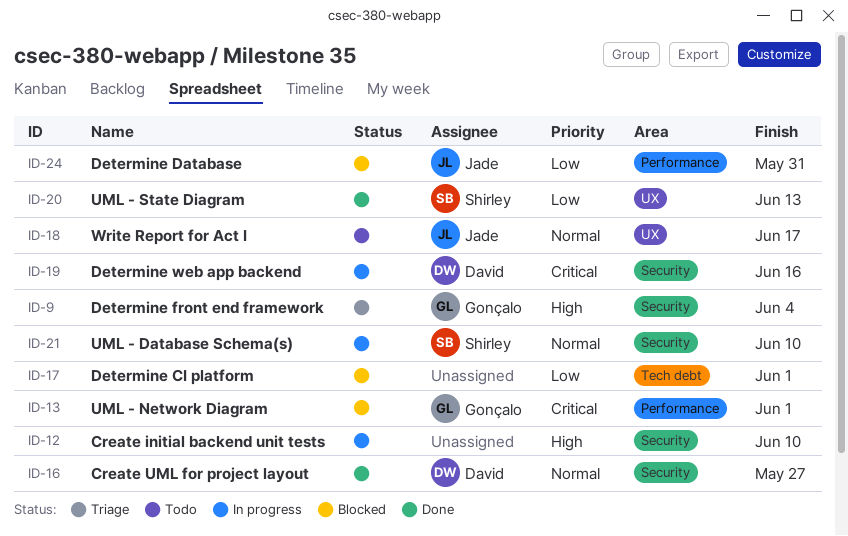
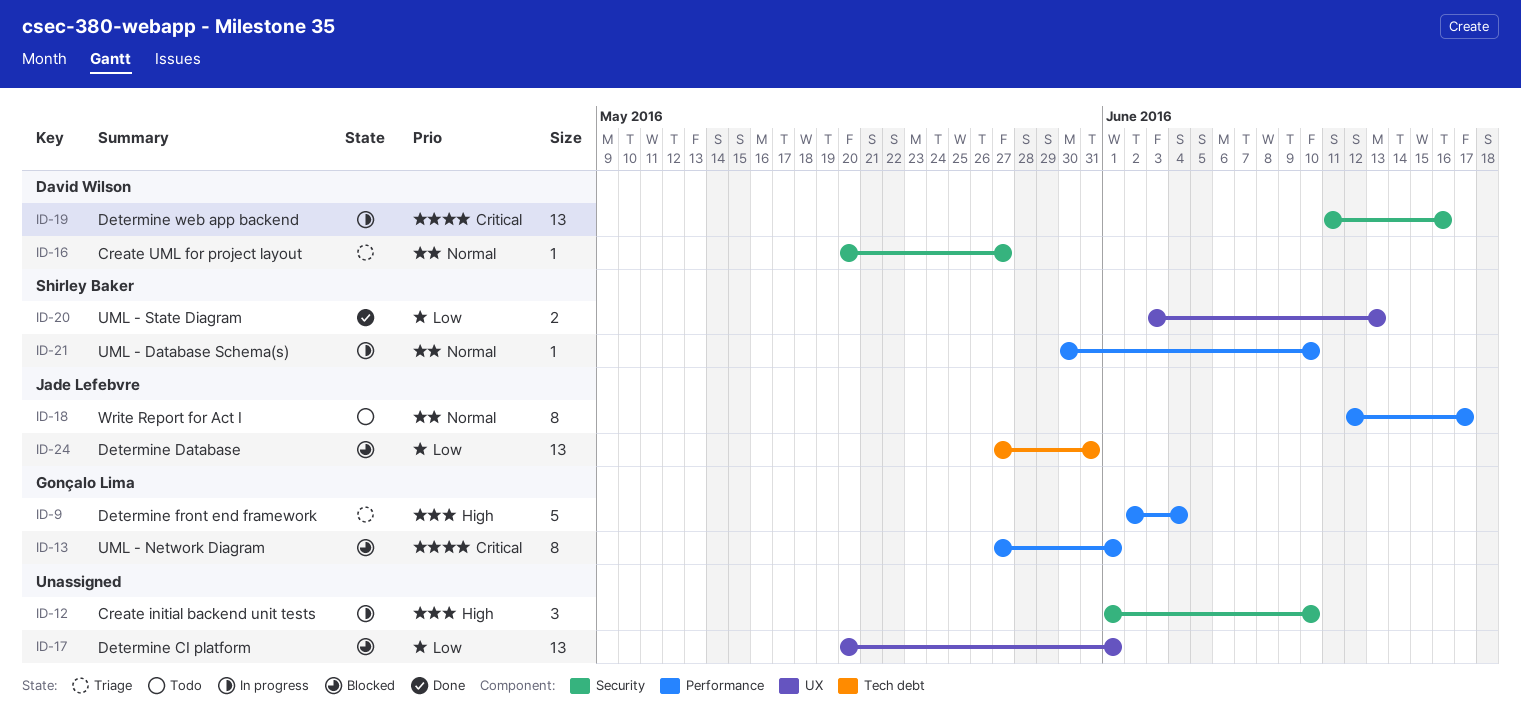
ID-9, label: Security -> Performance
ID-16, status: Done -> Triage
ID-17, label: Tech debt -> UX
ID-18, label: UX -> Performance
ID-21, label: Security -> Performance
ID-24, label: Performance -> Tech debt

